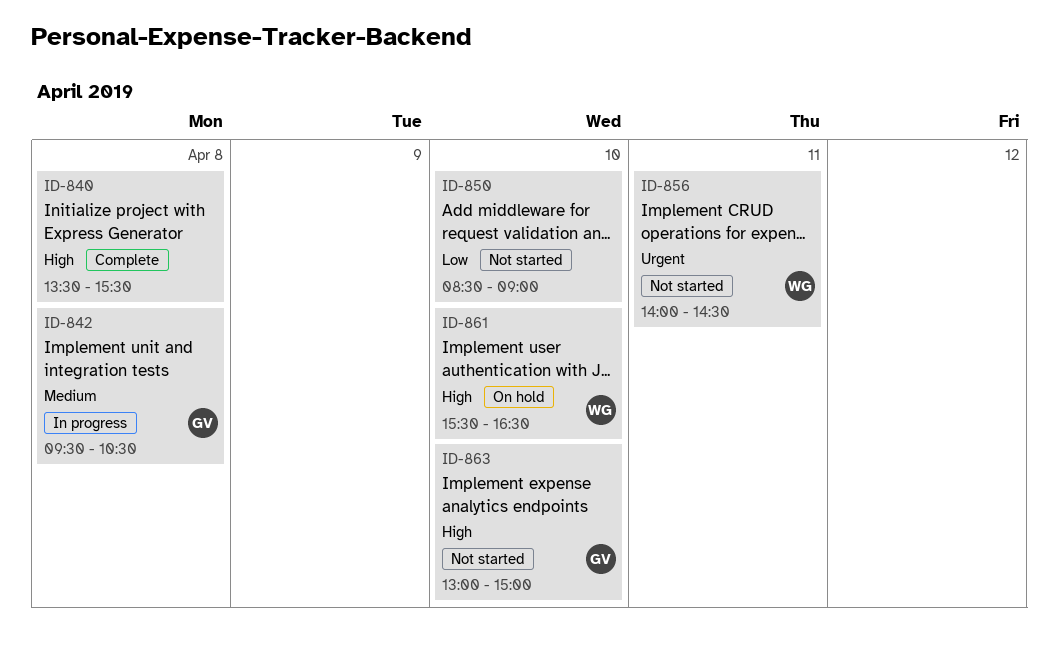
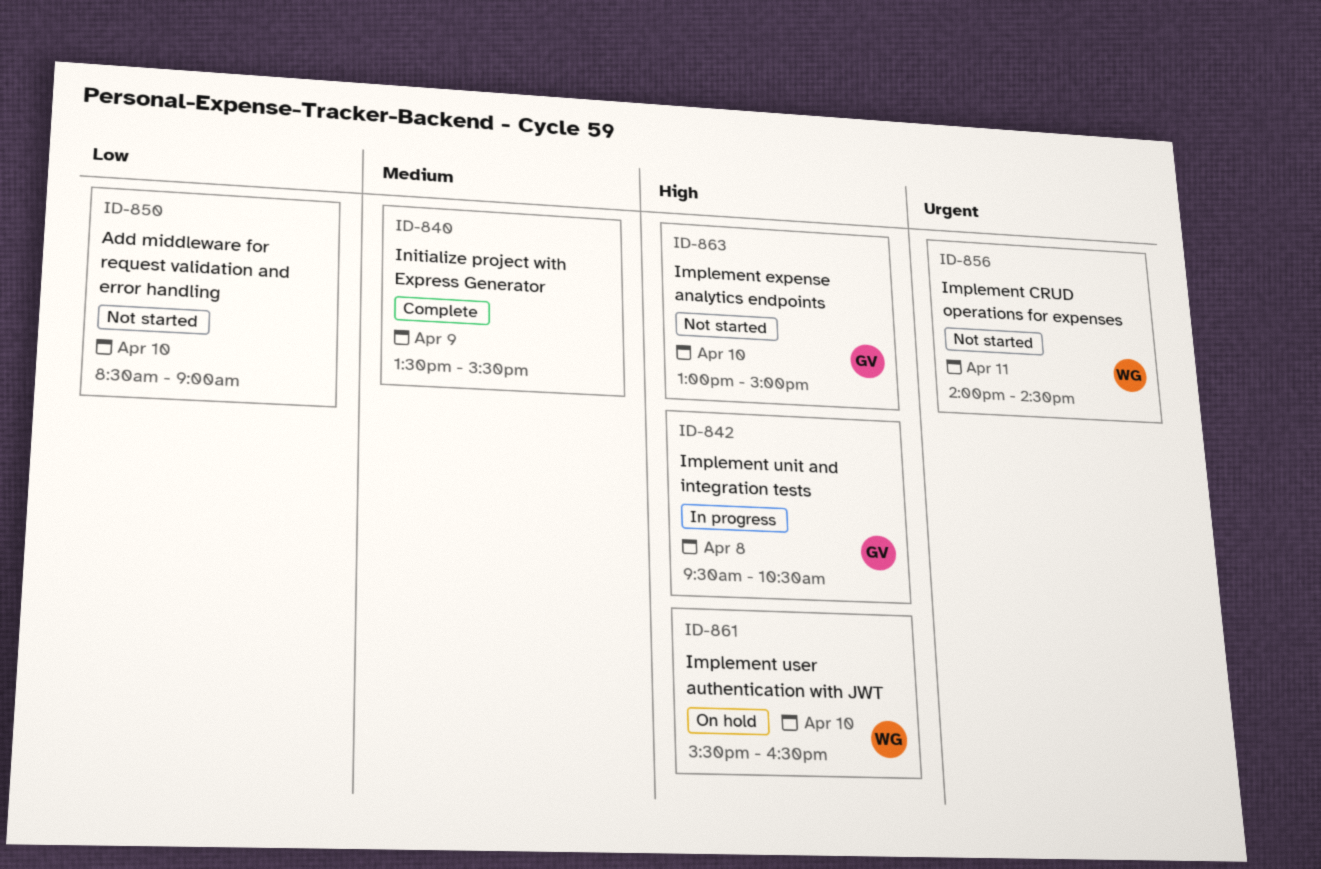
ID-840, priority: High -> Medium
ID-840, day: Apr 8 -> Apr 9
ID-842, priority: Medium -> High

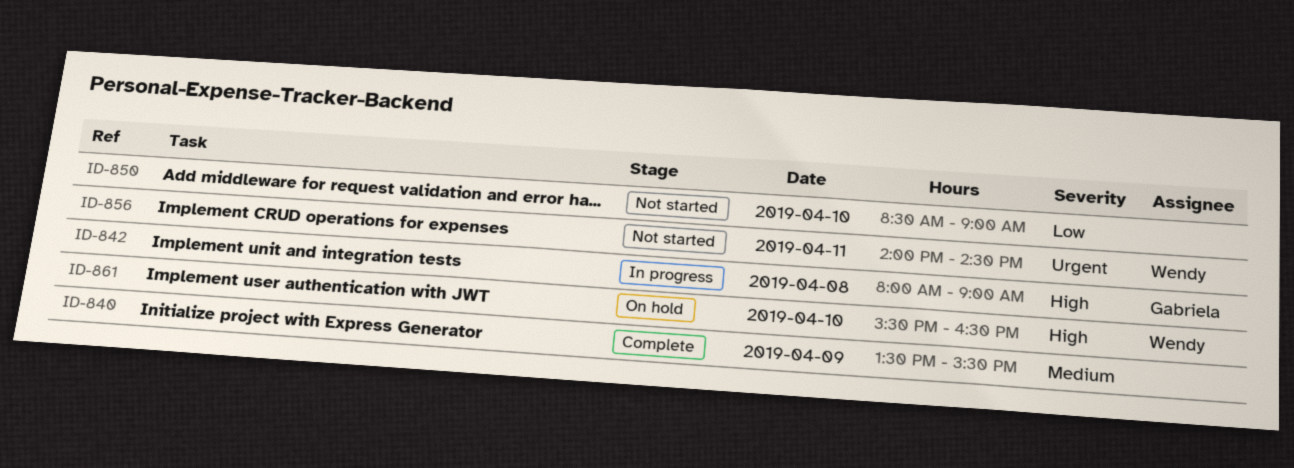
ID-842, begins: 09:30 -> 08:00
ID-842, ends: 10:30 -> 09:00
ID-863: present -> none

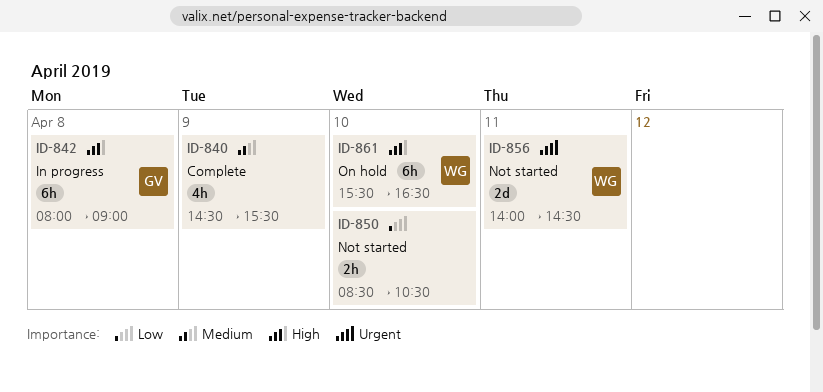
ID-840, begins: 13:30 -> 14:30
ID-850, ends: 09:00 -> 10:30

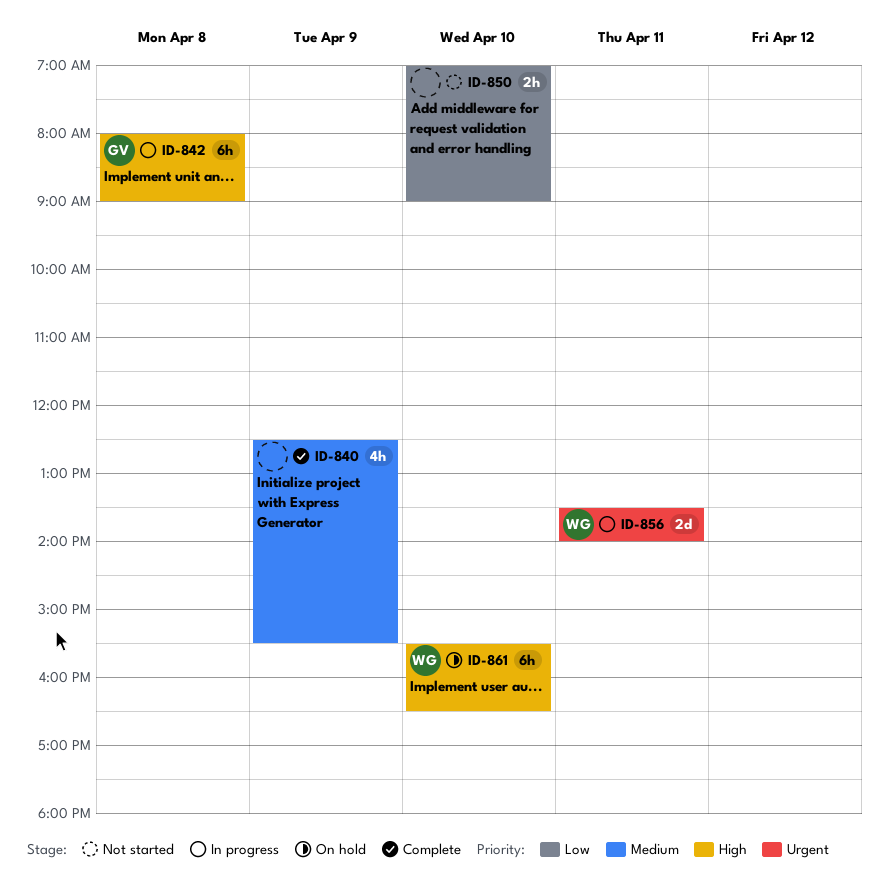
ID-840, begins: 14:30 -> 12:30
ID-850, begins: 08:30 -> 07:00
ID-850, ends: 10:30 -> 09:00
ID-856, status: Not started -> In progress
ID-856, begins: 14:00 -> 13:30
ID-856, ends: 14:30 -> 14:00

